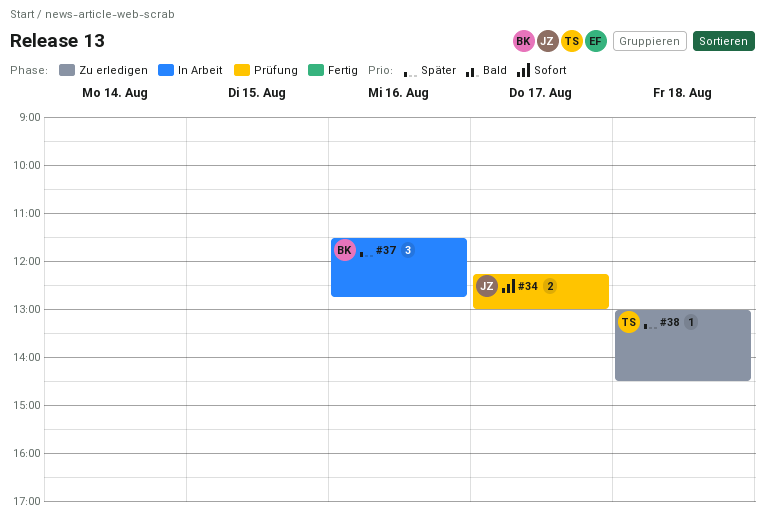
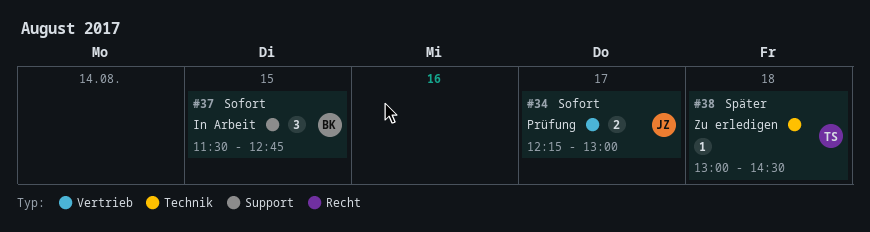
#37, priority: Später -> Sofort
#37, day: Aug 16 -> Aug 15

